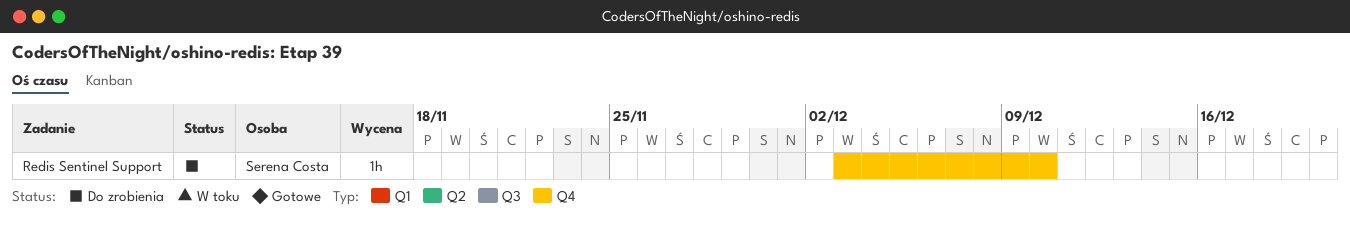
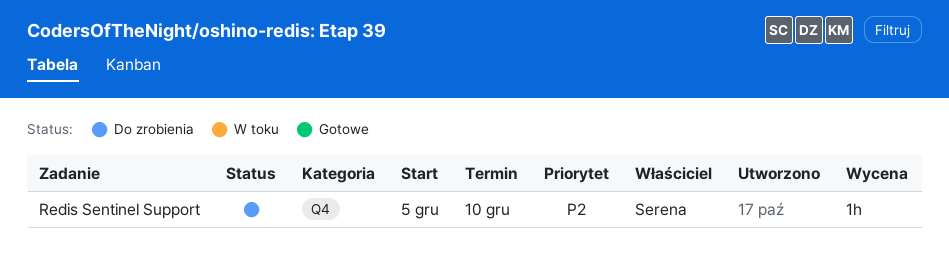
Redis Sentinel Support, start: Dec 3 -> Dec 5

